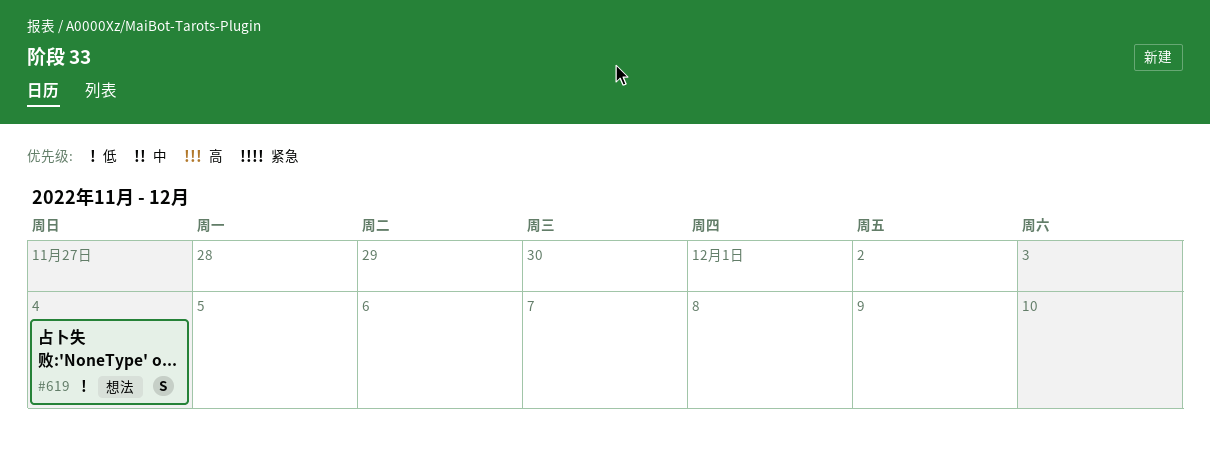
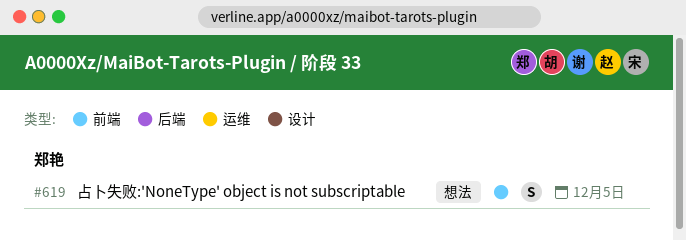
#619, due: Dec 4 -> Dec 5

